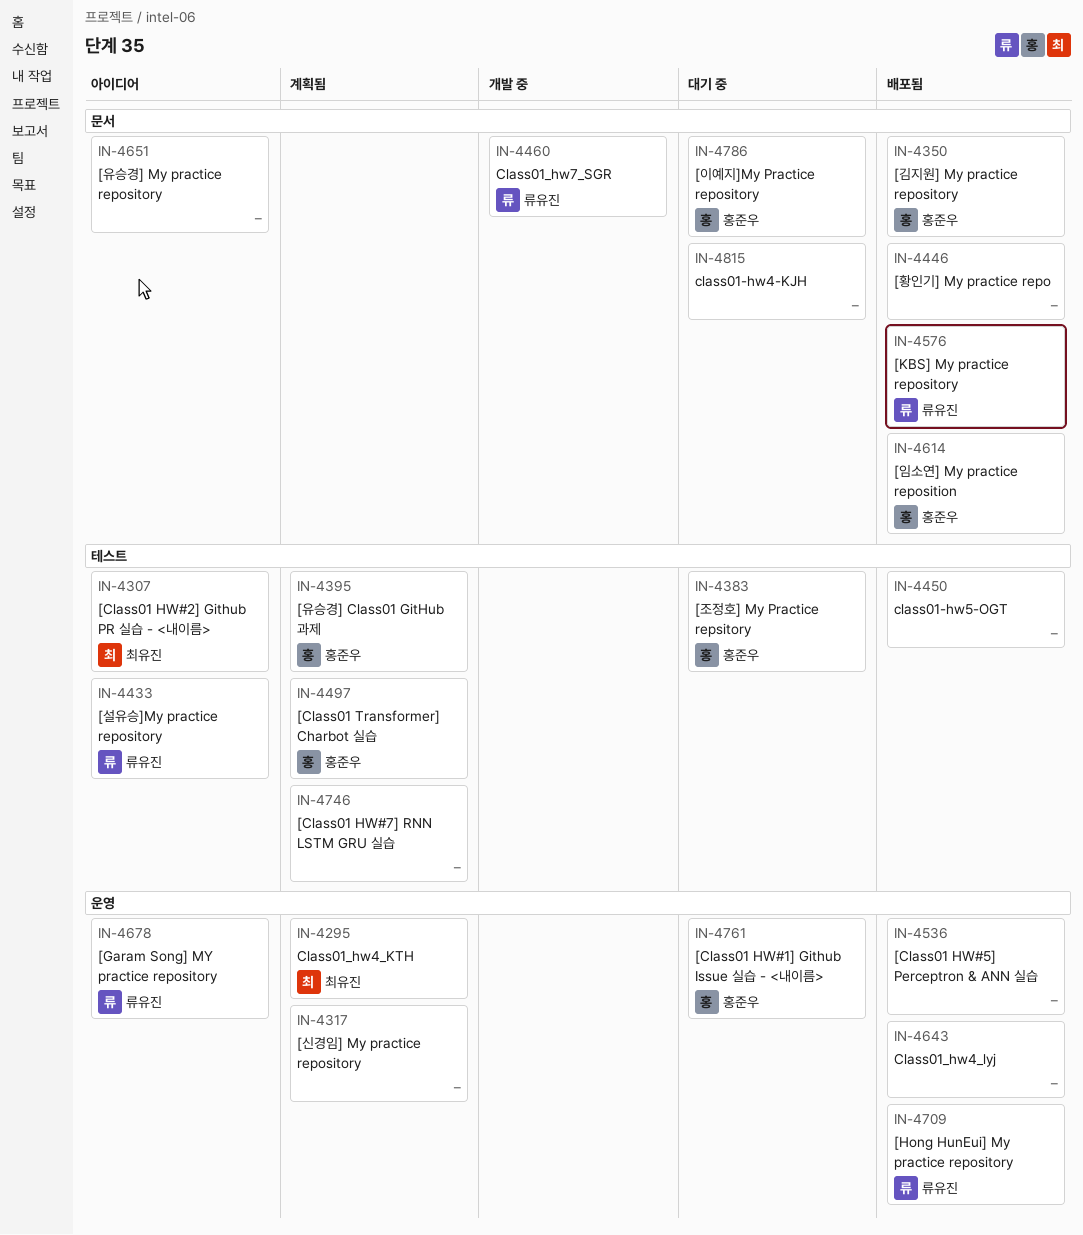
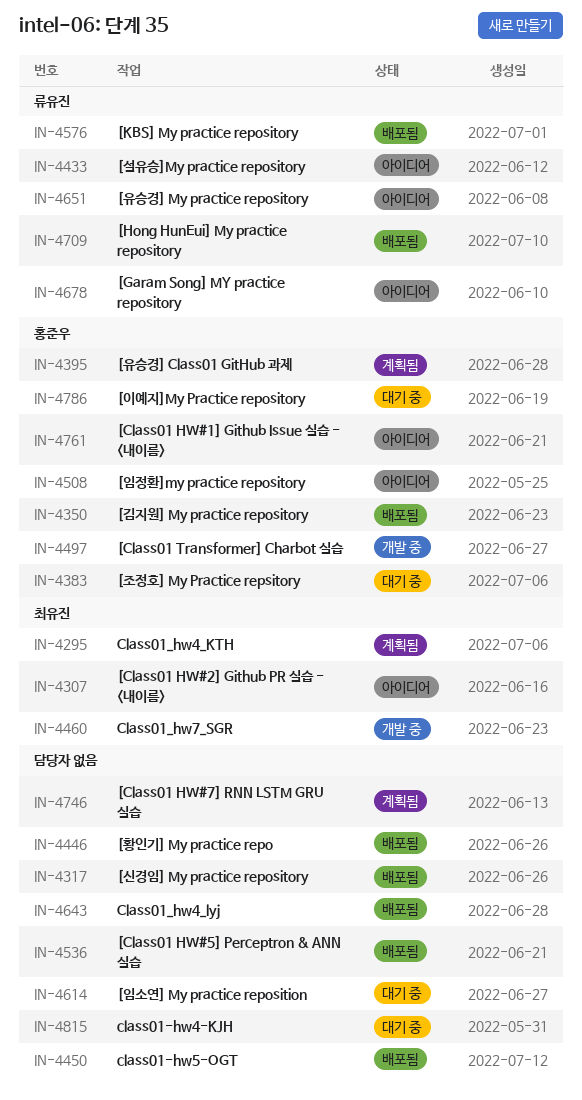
IN-4317, status: 계획됨 -> 배포됨
IN-4460, owner: 류유진 -> 최유진
IN-4497, status: 계획됨 -> 개발 중
IN-4508: none -> present
IN-4614, status: 배포됨 -> 대기 중
IN-4614, owner: 홍준우 -> none
IN-4651, owner: none -> 류유진
IN-4761, status: 대기 중 -> 아이디어

